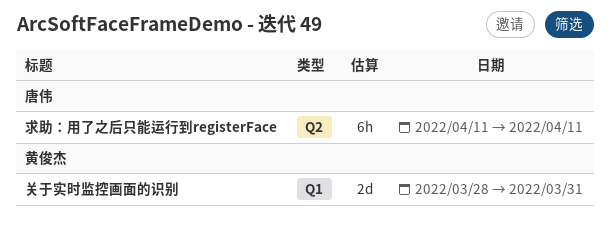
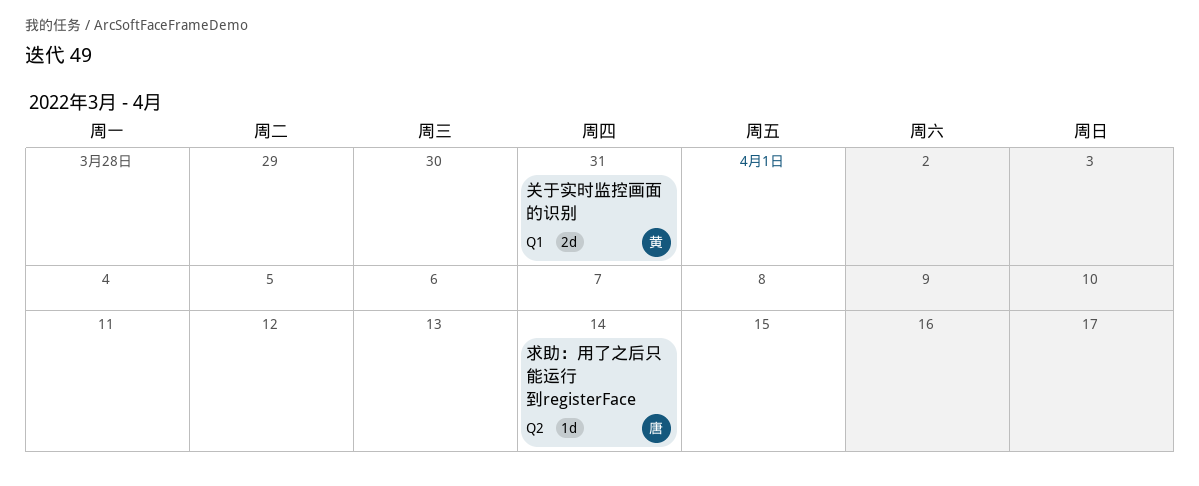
求助：用了之后只能运行到registerFace, estimate: 6h -> 1d
求助：用了之后只能运行到registerFace, due: Apr 11 -> Apr 14

